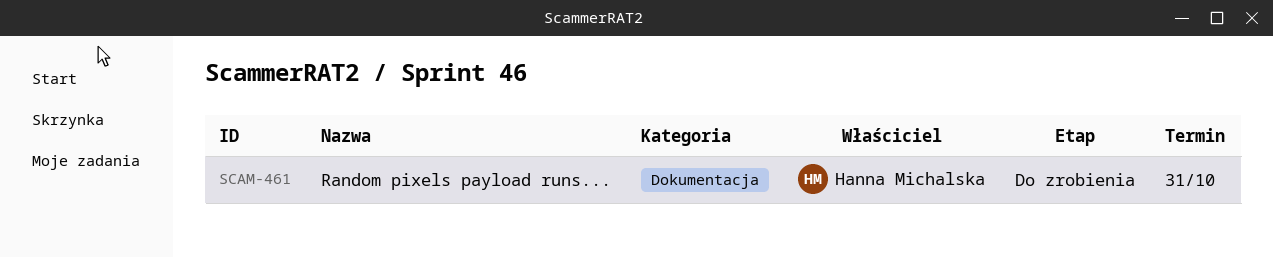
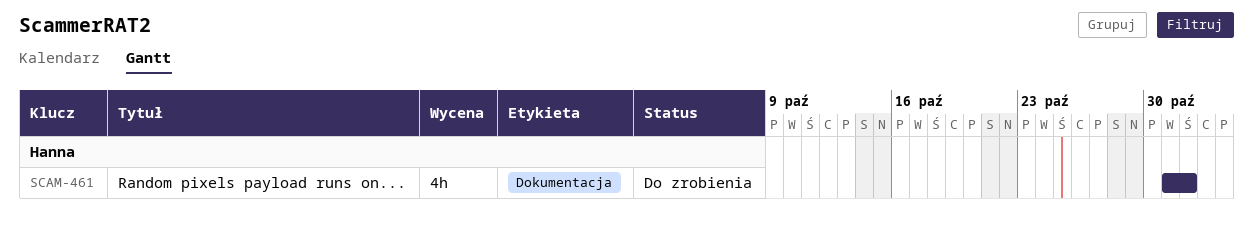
SCAM-461, due: Oct 31 -> Nov 1

